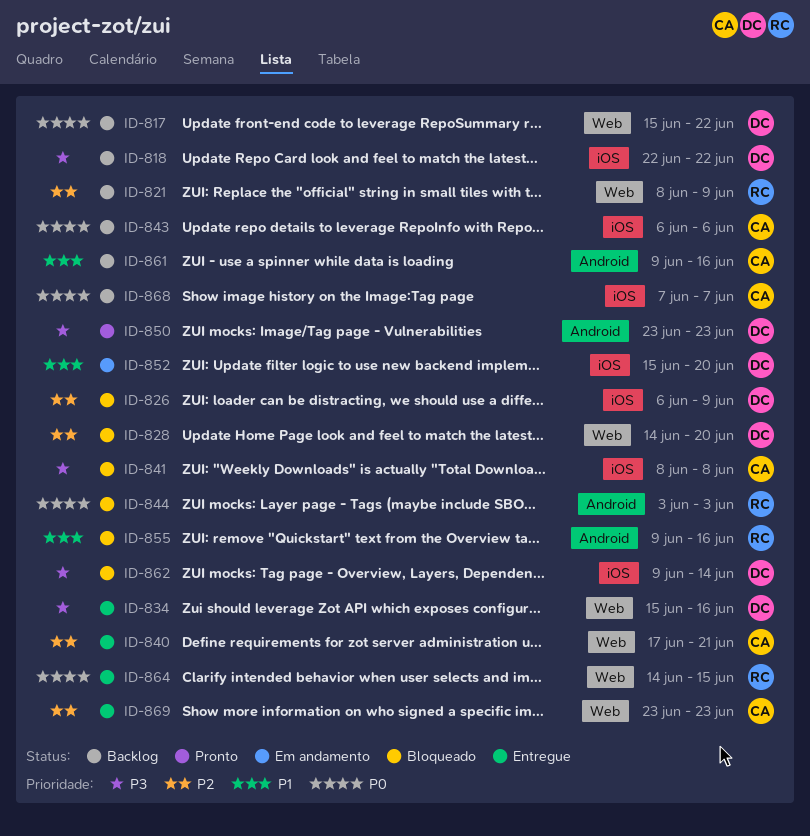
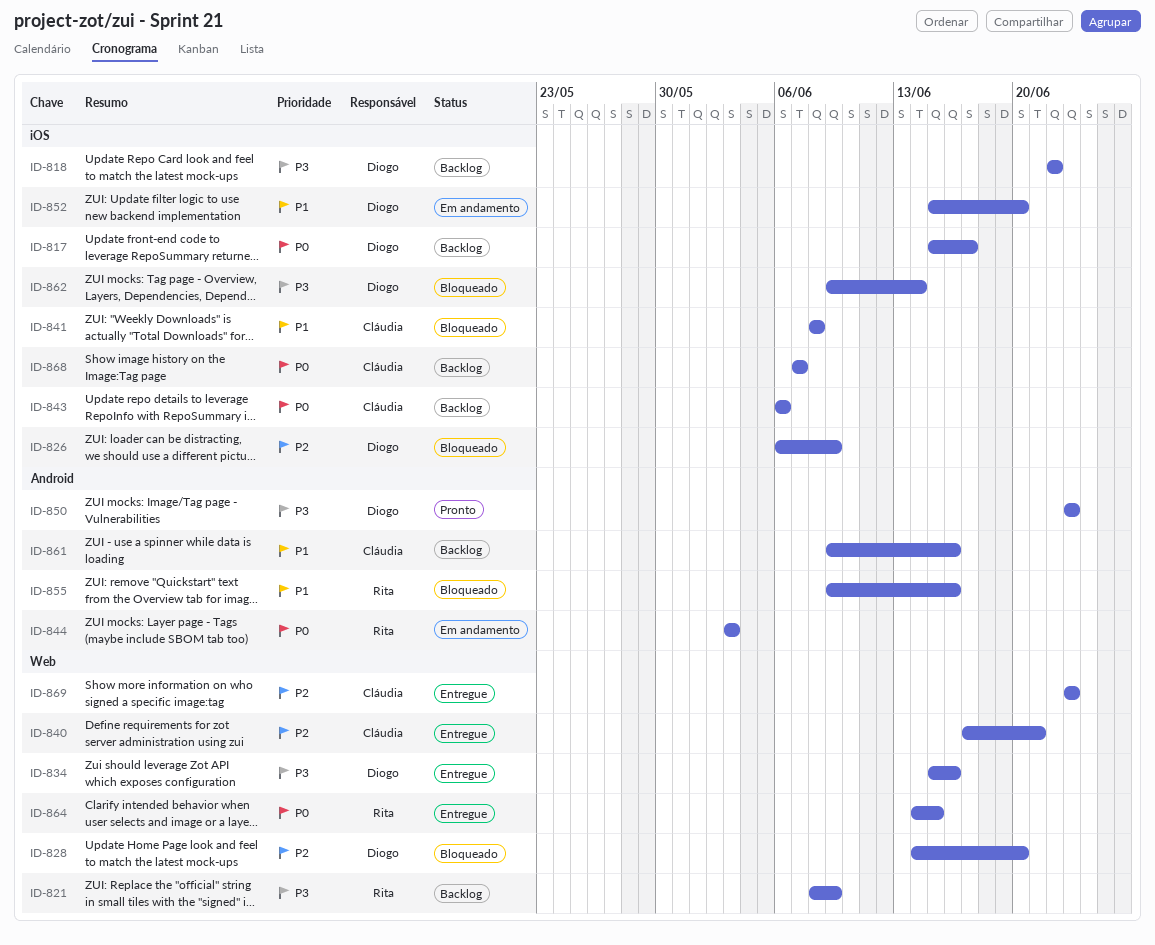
ID-817, label: Web -> iOS
ID-817, due: Jun 22 -> Jun 17
ID-821, priority: P2 -> P3
ID-841, priority: P3 -> P1
ID-844, status: Bloqueado -> Em andamento

